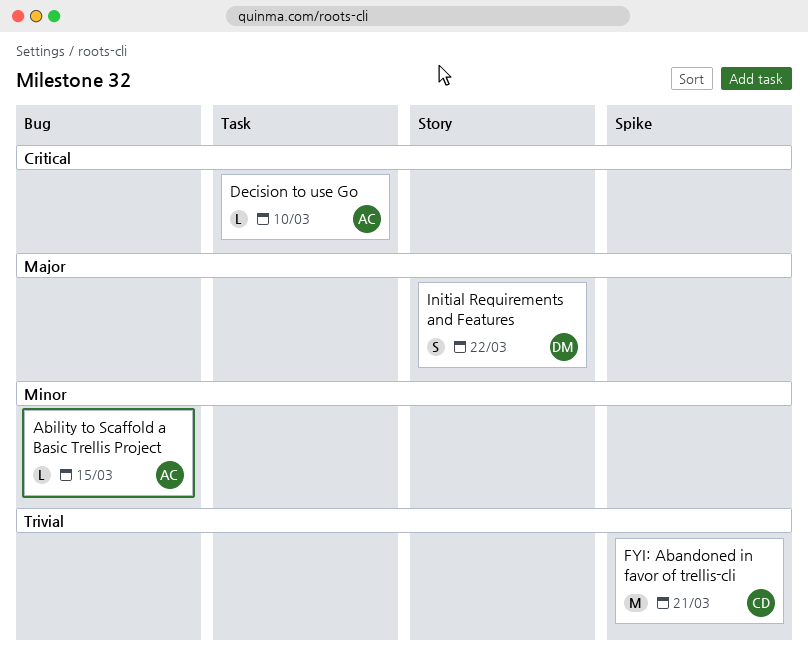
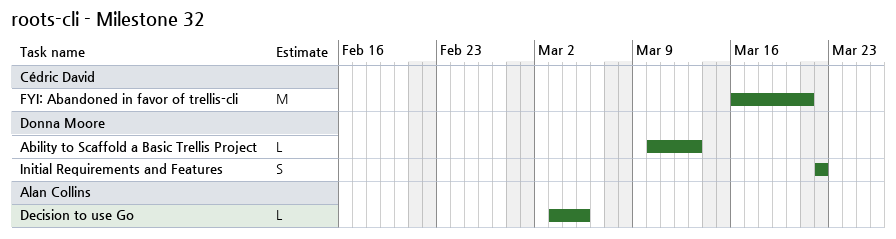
Ability to Scaffold a Basic Trellis Project, owner: Alan Collins -> Donna Moore
Ability to Scaffold a Basic Trellis Project, due: Mar 15 -> Mar 13
Decision to use Go, due: Mar 10 -> Mar 5

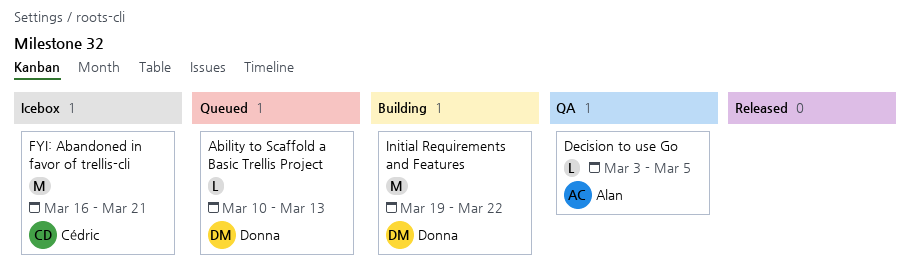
Initial Requirements and Features, estimate: S -> M
Initial Requirements and Features, start: Mar 22 -> Mar 19

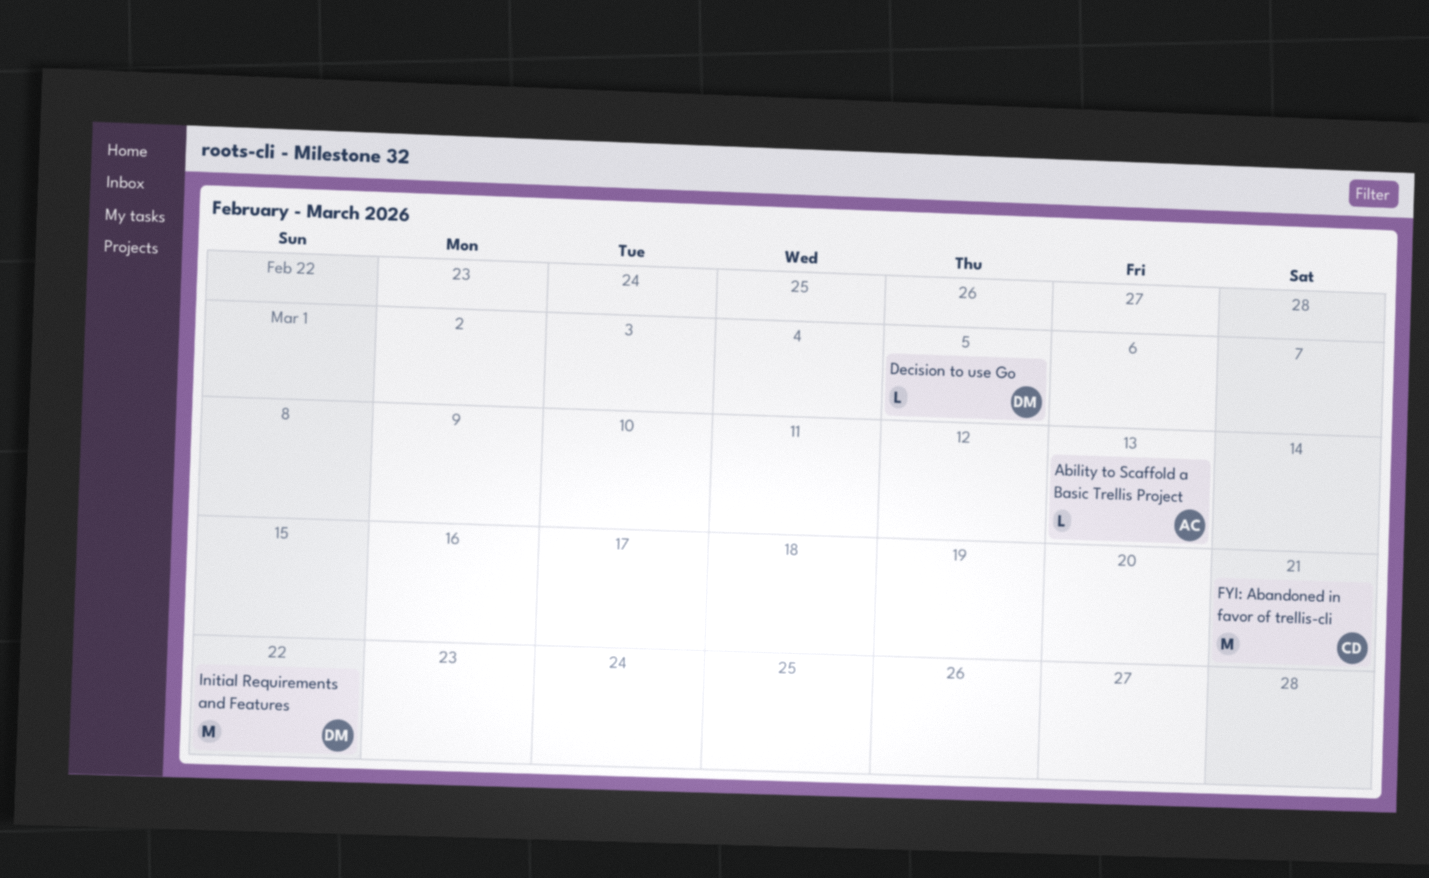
Ability to Scaffold a Basic Trellis Project, owner: Donna -> Alan
Decision to use Go, owner: Alan -> Donna

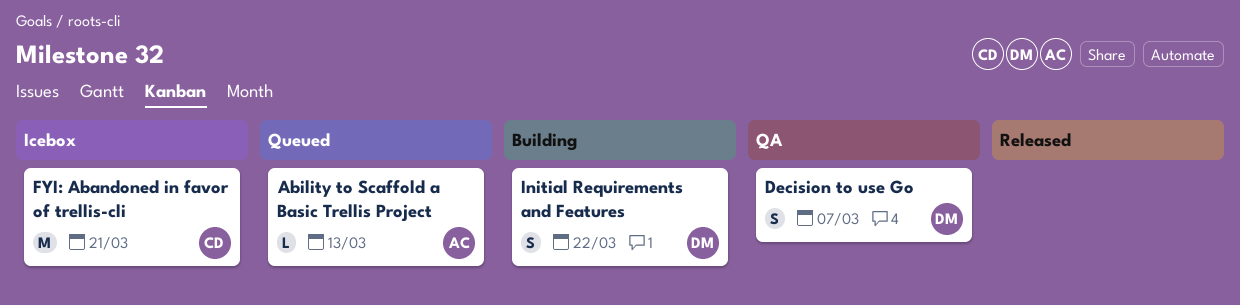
Decision to use Go, estimate: L -> S
Decision to use Go, due: Mar 5 -> Mar 7
Initial Requirements and Features, estimate: M -> S

